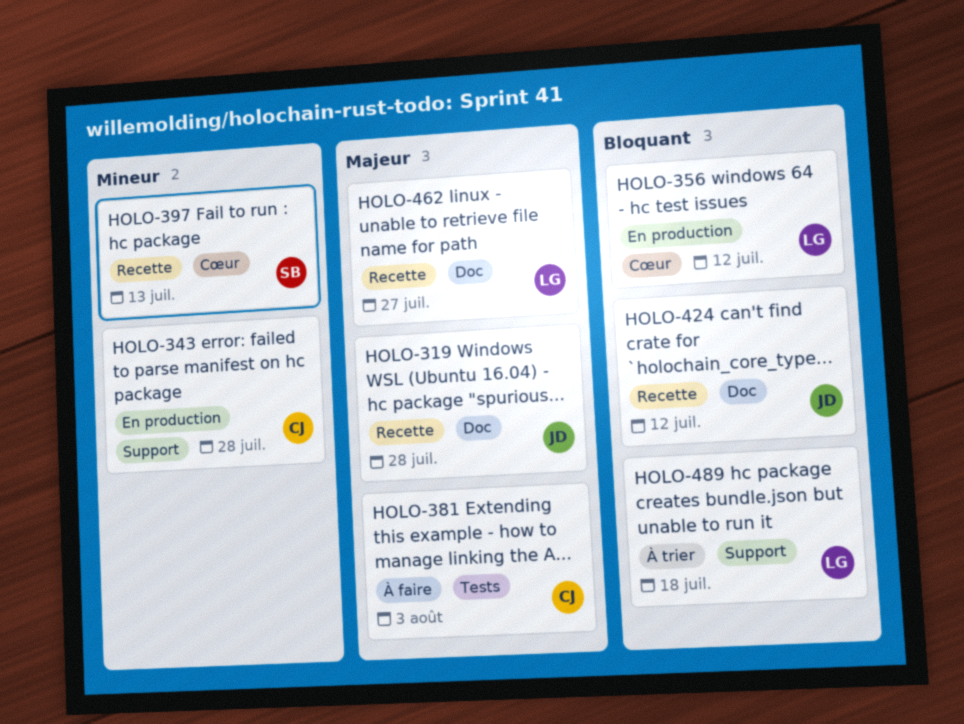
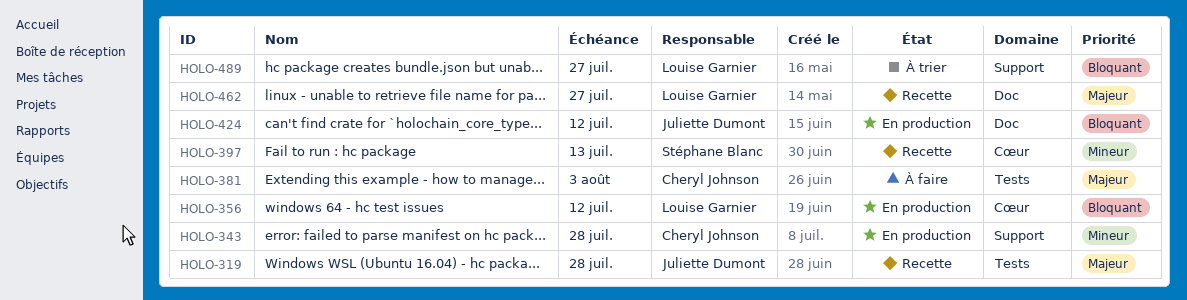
HOLO-319, label: Doc -> Tests
HOLO-424, status: Recette -> En production
HOLO-489, due: Jul 18 -> Jul 27

